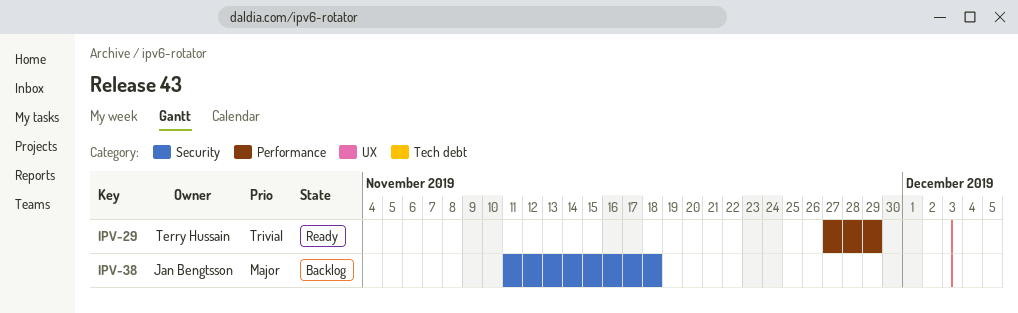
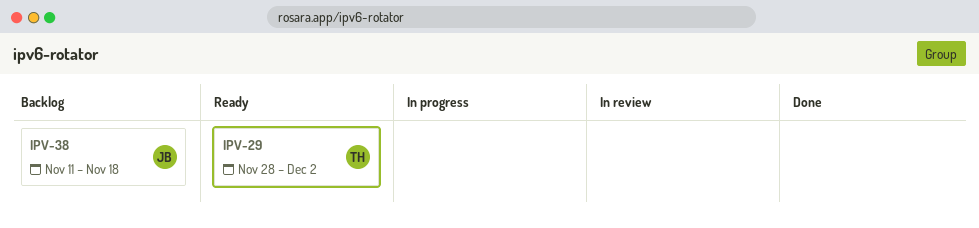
IPV-29, start: Nov 27 -> Nov 28
IPV-29, due: Nov 29 -> Dec 2

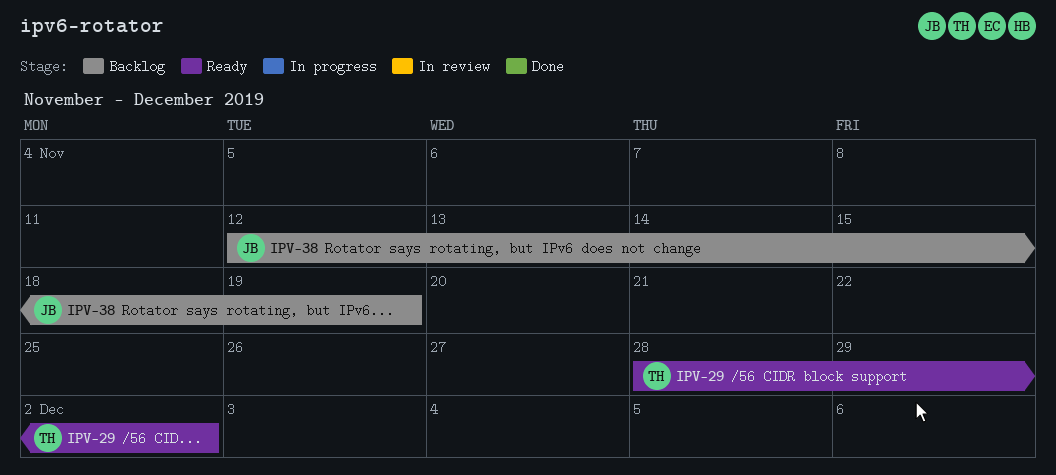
IPV-38, start: Nov 11 -> Nov 12
IPV-38, due: Nov 18 -> Nov 19

